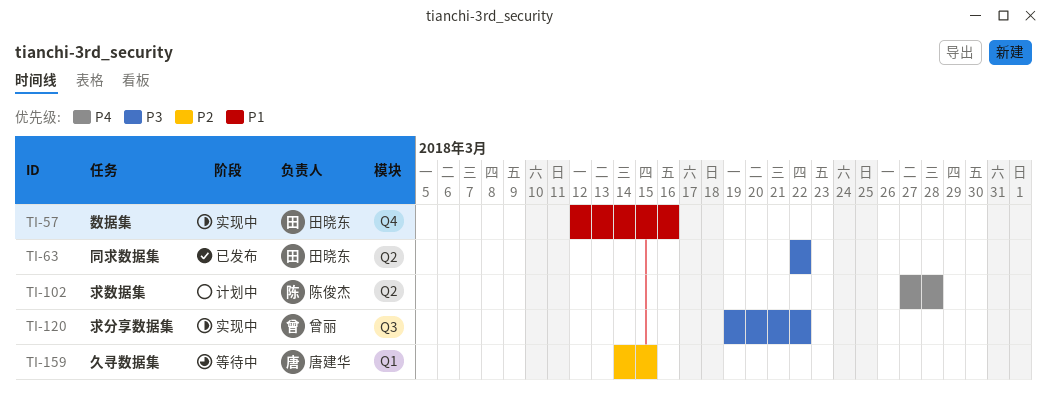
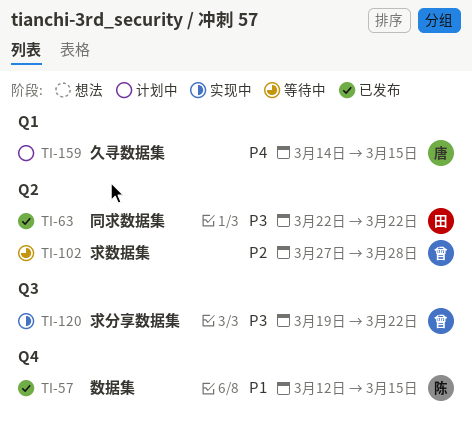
TI-57, status: 实现中 -> 已发布
TI-57, owner: 田晓东 -> 陈俊杰
TI-57, due: Mar 16 -> Mar 15
TI-102, status: 计划中 -> 等待中
TI-102, owner: 陈俊杰 -> 曾丽
TI-102, priority: P4 -> P2
TI-159, status: 等待中 -> 计划中
TI-159, priority: P2 -> P4

